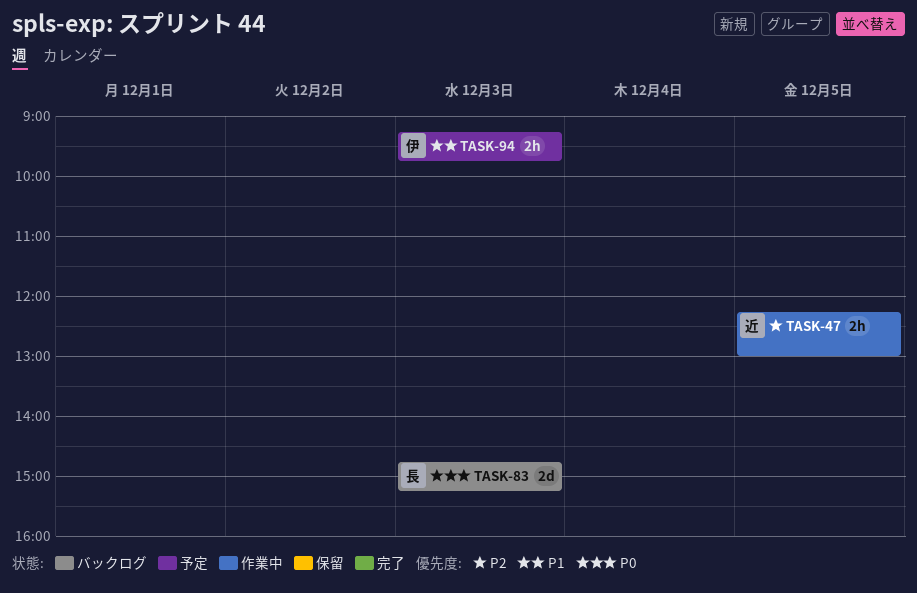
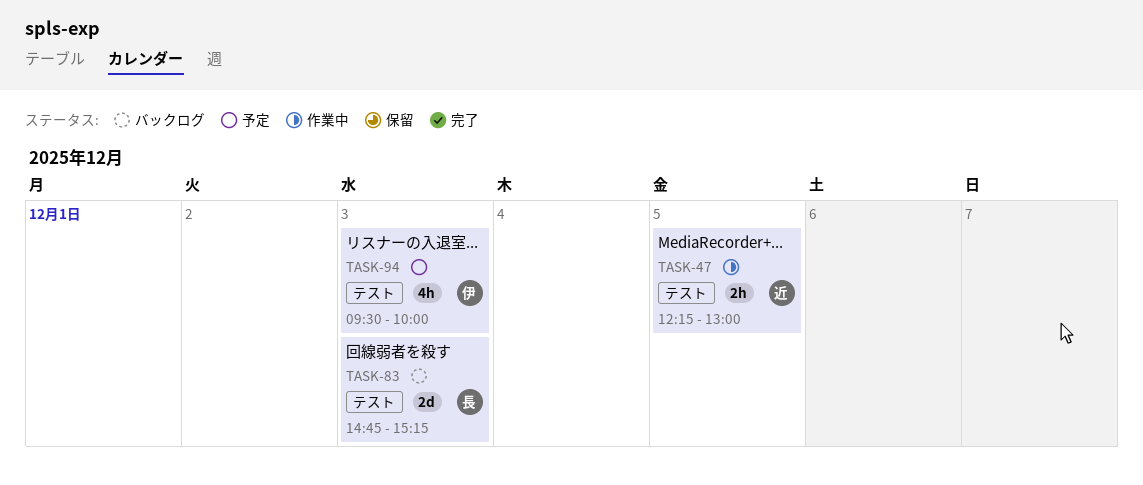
TASK-94, estimate: 2h -> 4h
TASK-94, begins: 09:15 -> 09:30
TASK-94, ends: 09:45 -> 10:00

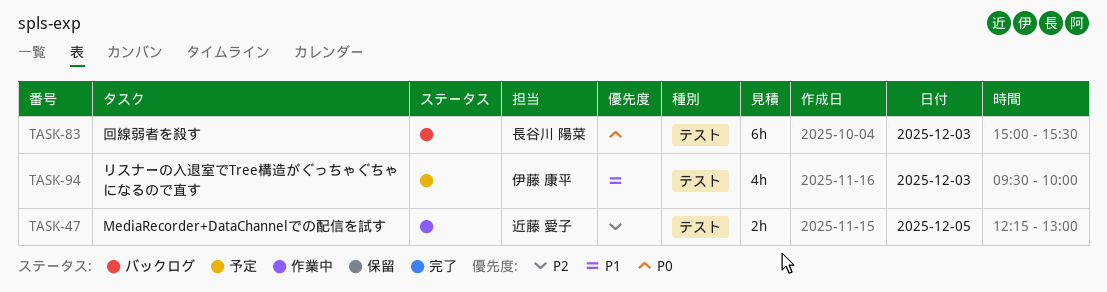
TASK-83, estimate: 2d -> 6h
TASK-83, begins: 14:45 -> 15:00
TASK-83, ends: 15:15 -> 15:30

